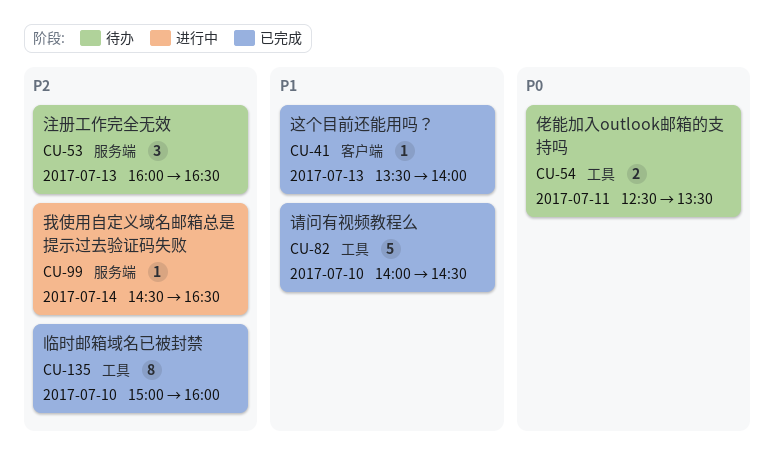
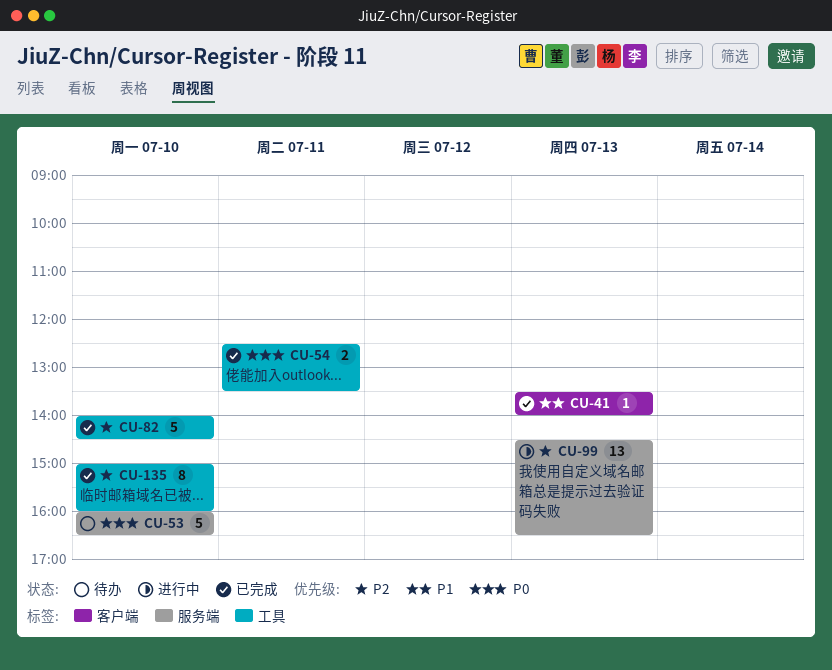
CU-53, priority: P2 -> P0
CU-53, estimate: 3 -> 5
CU-53, day: Jul 13 -> Jul 10
CU-54, status: 待办 -> 已完成
CU-82, priority: P1 -> P2
CU-99, estimate: 1 -> 13
CU-99, day: Jul 14 -> Jul 13

